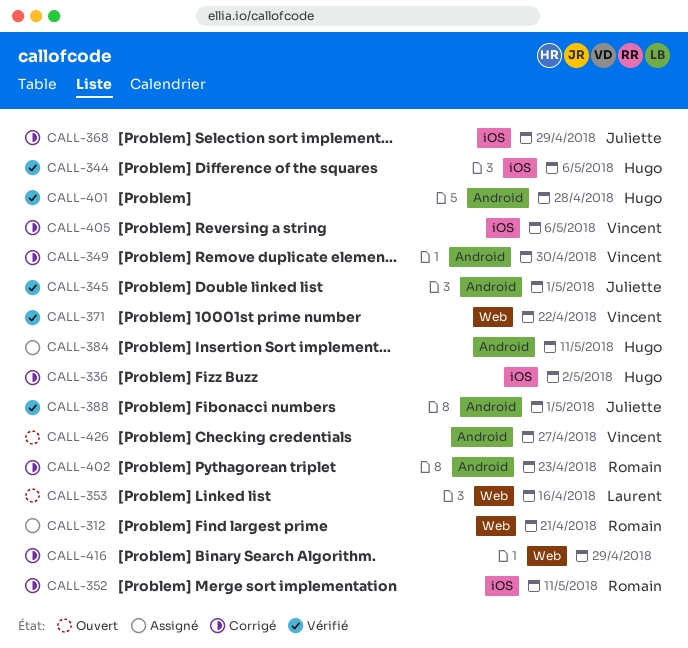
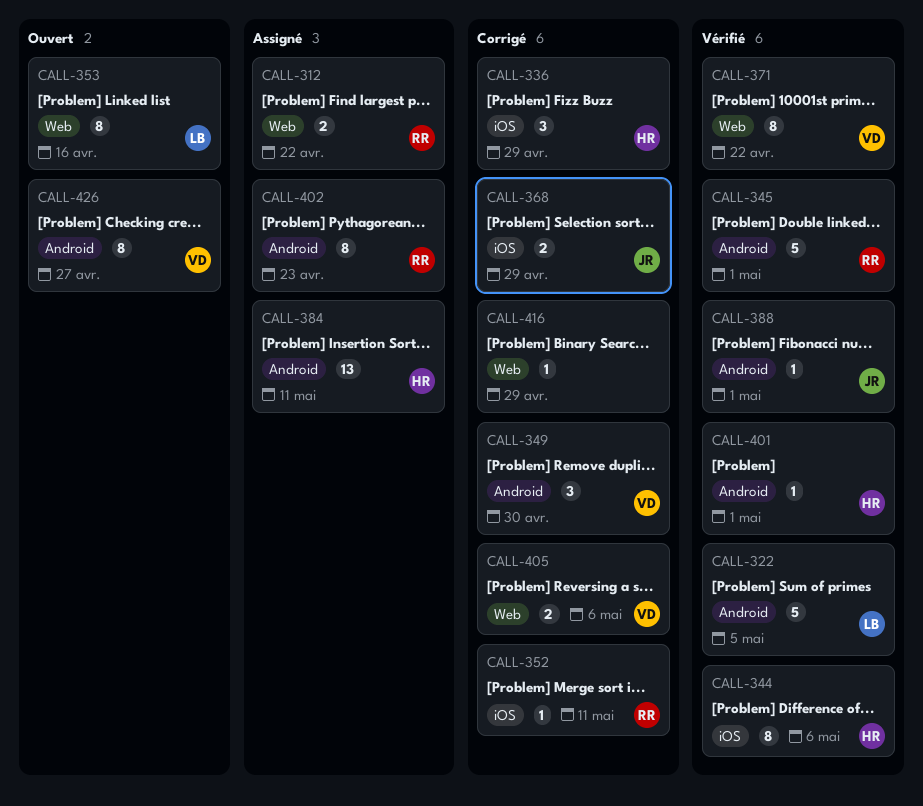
CALL-312, due: Apr 21 -> Apr 22
CALL-322: none -> present
CALL-336, due: May 2 -> Apr 29
CALL-345, owner: Juliette -> Romain
CALL-401, due: Apr 28 -> May 1
CALL-402, status: Corrigé -> Assigné
CALL-405, label: iOS -> Web

